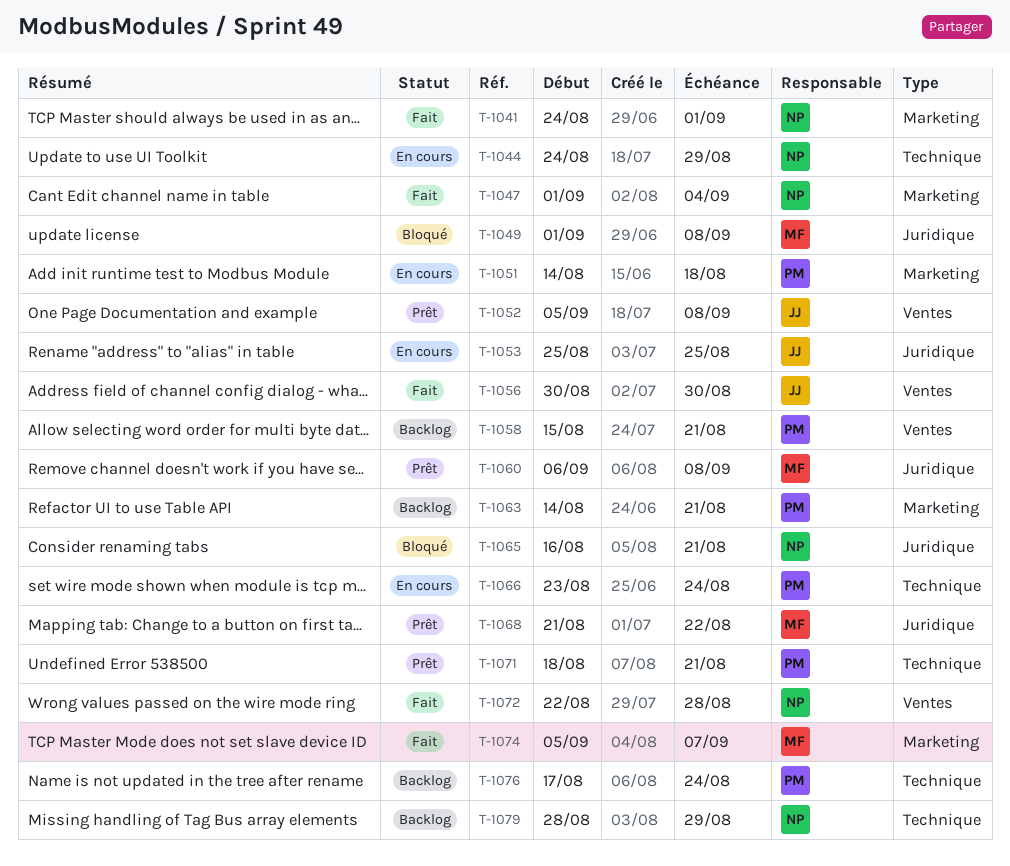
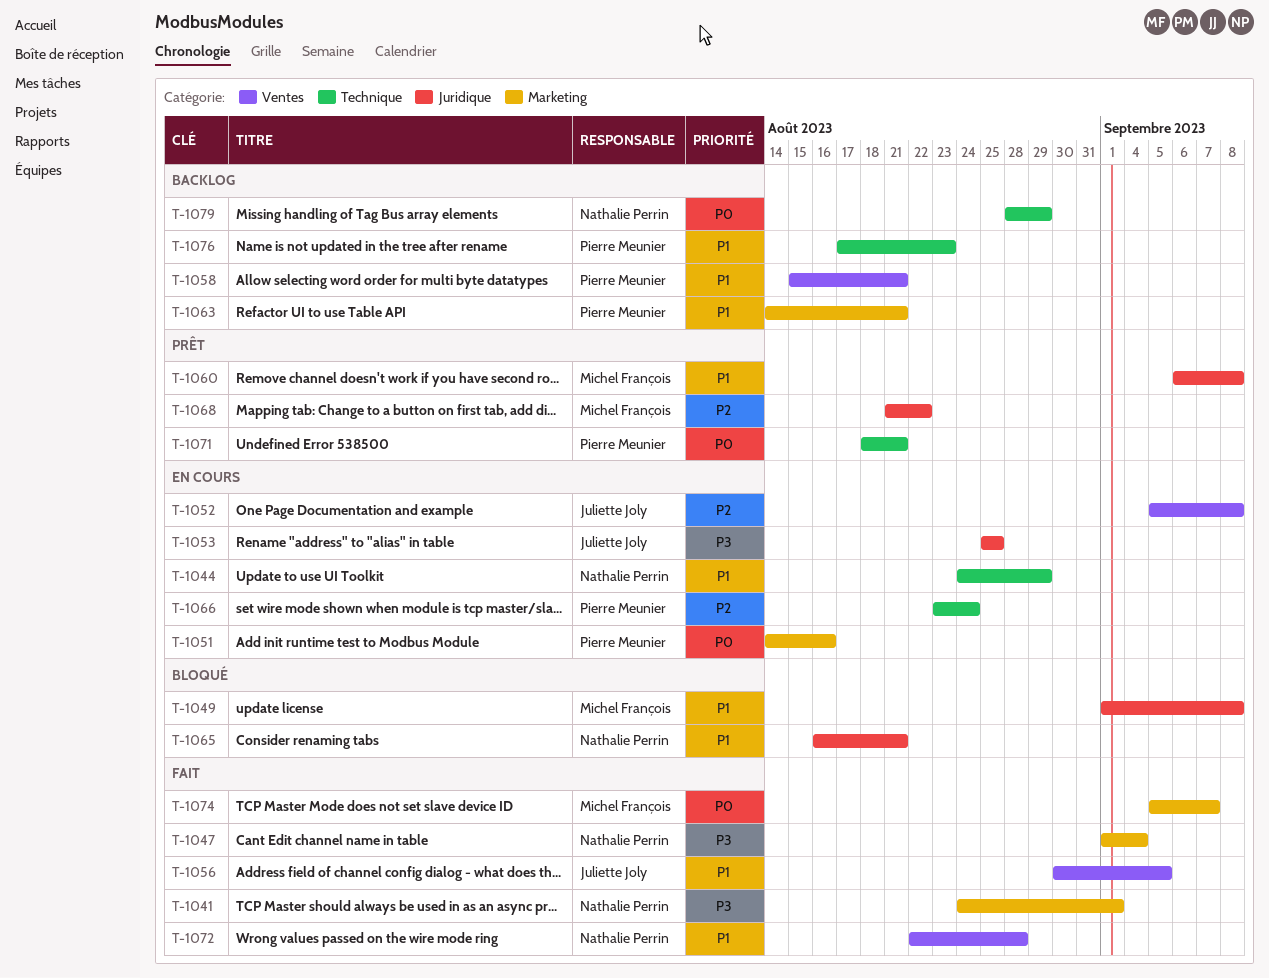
T-1051, due: Aug 18 -> Aug 16
T-1052, status: Prêt -> En cours
T-1056, due: Aug 30 -> Sep 5
T-1076, due: Aug 24 -> Aug 23

